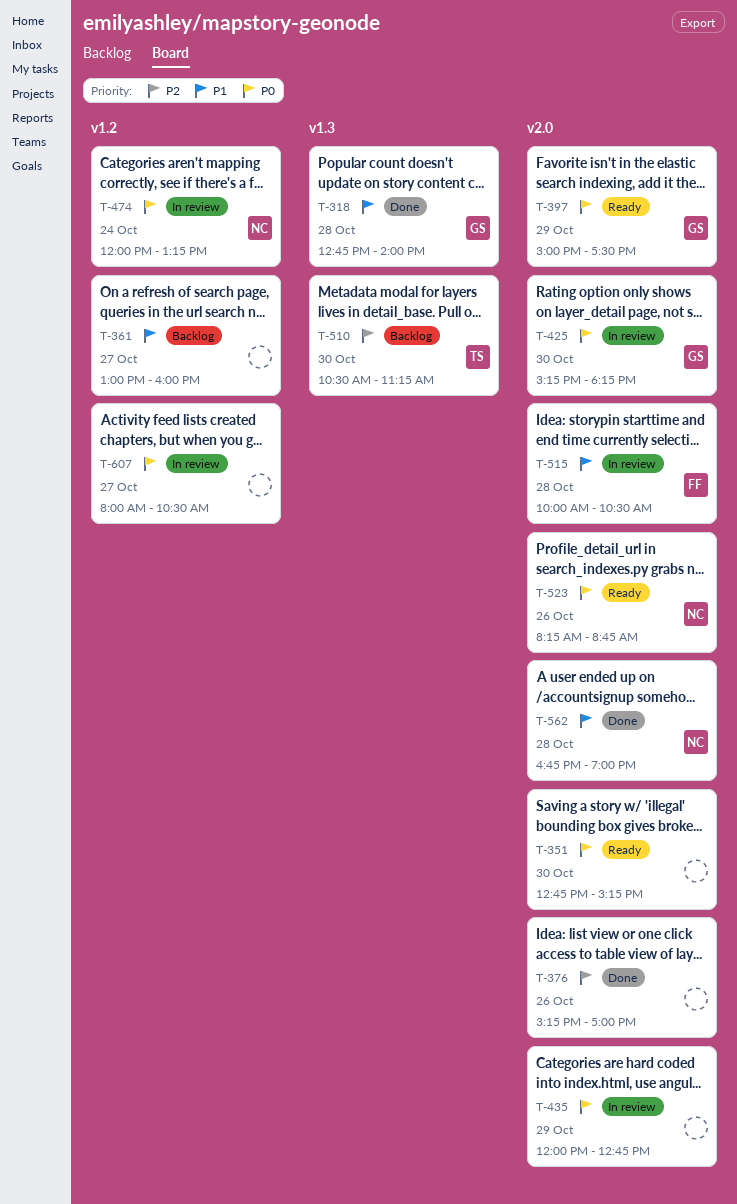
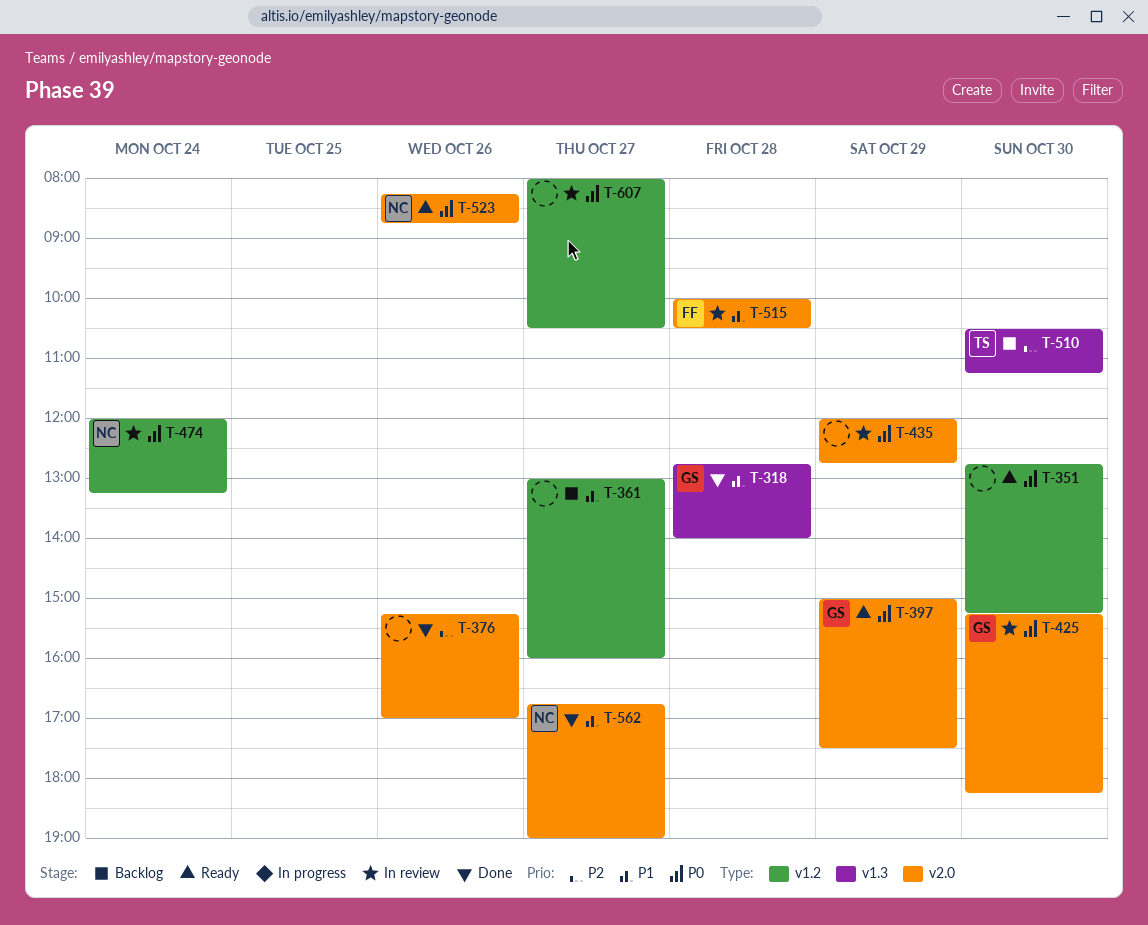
T-351, label: v2.0 -> v1.2
T-562, day: Oct 28 -> Oct 27

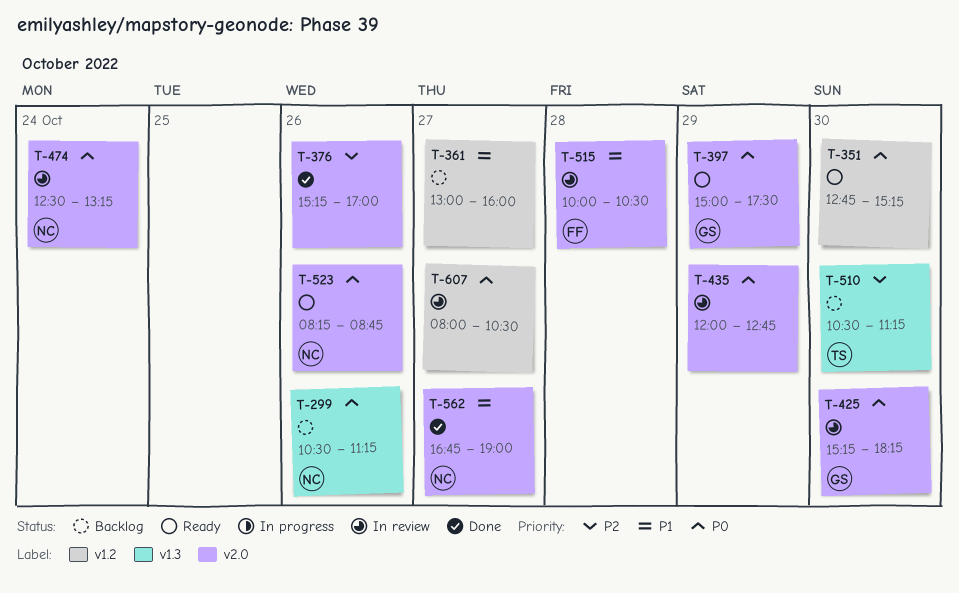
T-299: none -> present
T-318: present -> none
T-474, label: v1.2 -> v2.0
T-474, begins: 12:00 -> 12:30

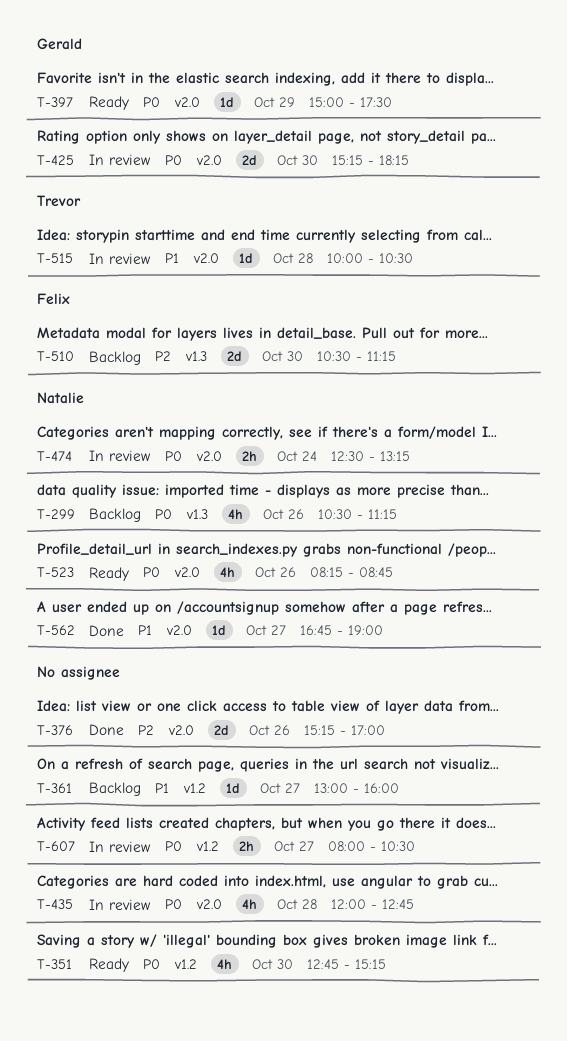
T-435, day: Oct 29 -> Oct 28
T-510, owner: Trevor -> Felix
T-515, owner: Felix -> Trevor

